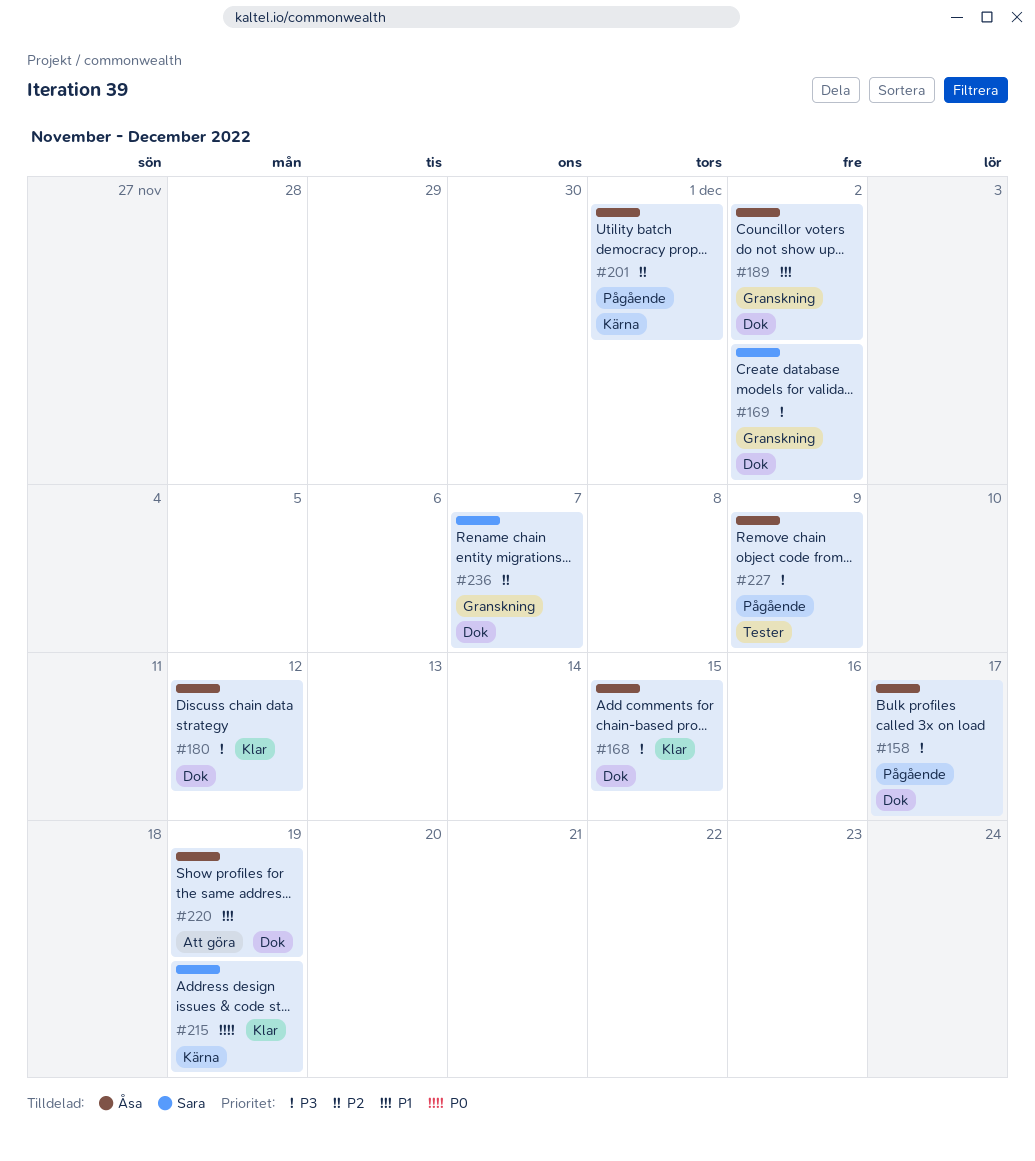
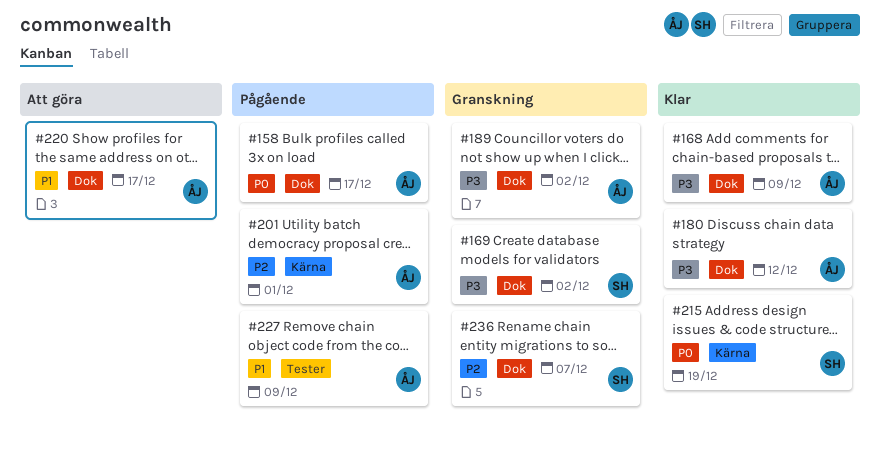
#158, priority: P3 -> P0
#168, due: Dec 15 -> Dec 9
#189, priority: P1 -> P3
#220, due: Dec 19 -> Dec 17
#227, priority: P3 -> P1

